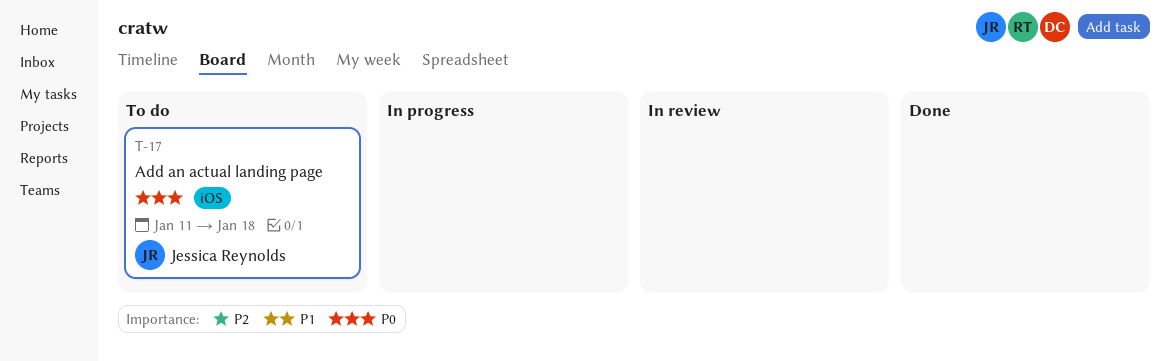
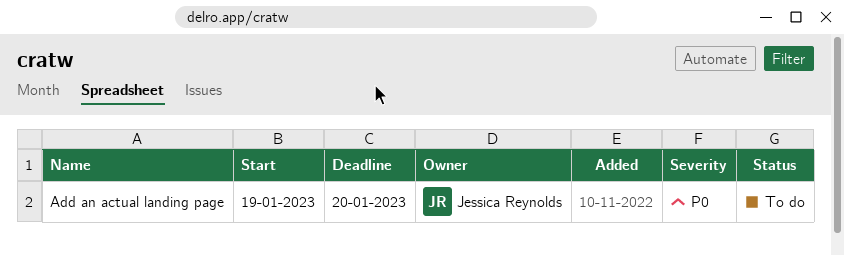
Add an actual landing page, start: Jan 11 -> Jan 19
Add an actual landing page, due: Jan 18 -> Jan 20

